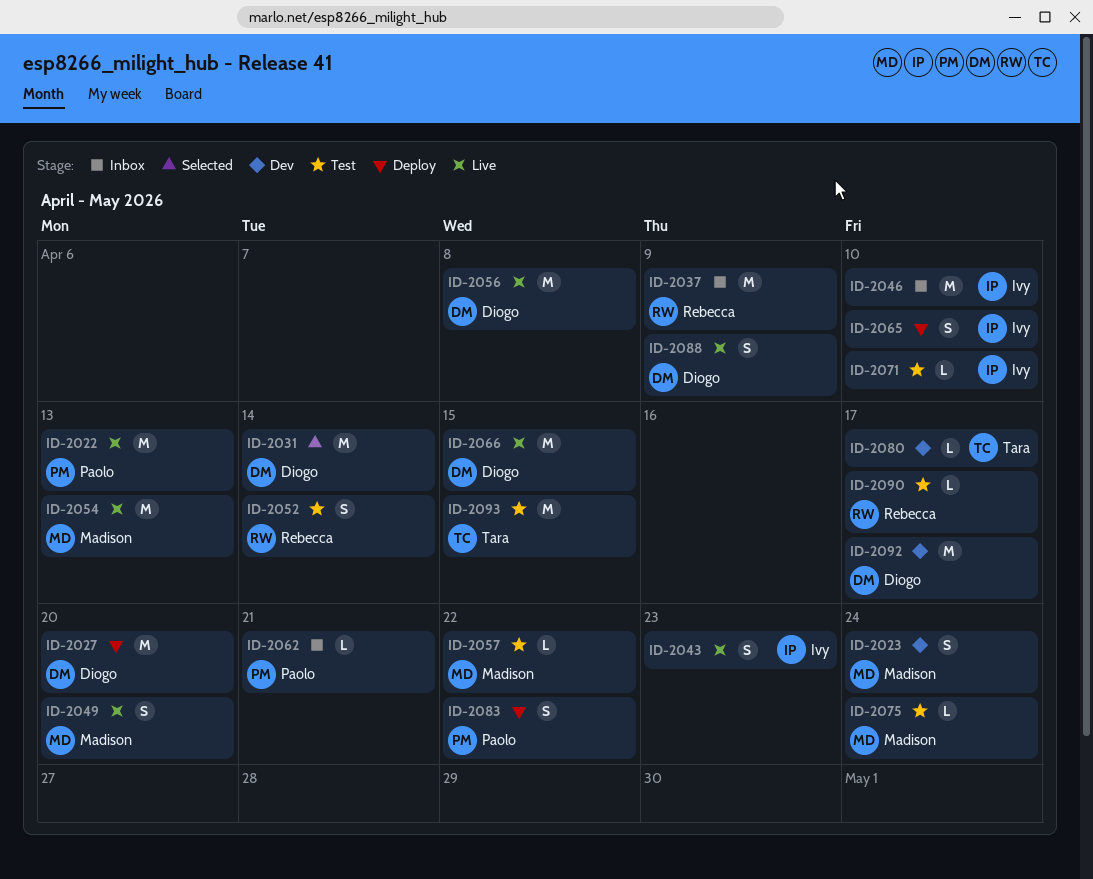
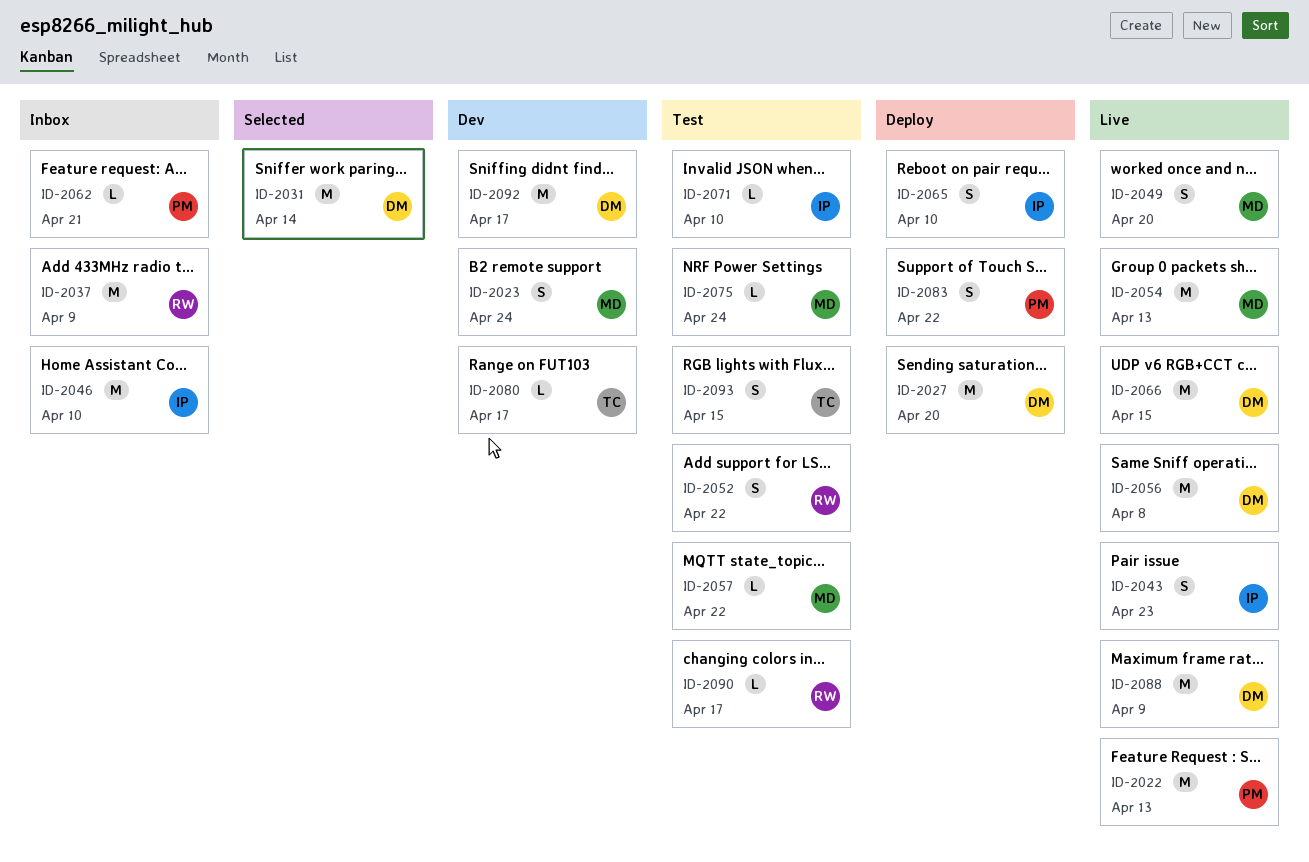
ID-2052, due: Apr 14 -> Apr 22
ID-2088, estimate: S -> M
ID-2093, estimate: M -> S

